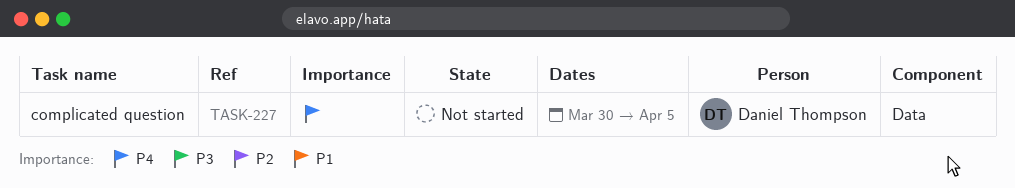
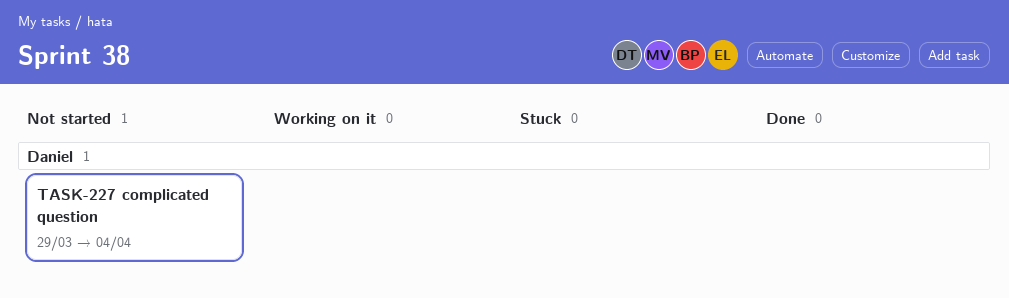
TASK-227, start: Mar 30 -> Mar 29
TASK-227, due: Apr 5 -> Apr 4

